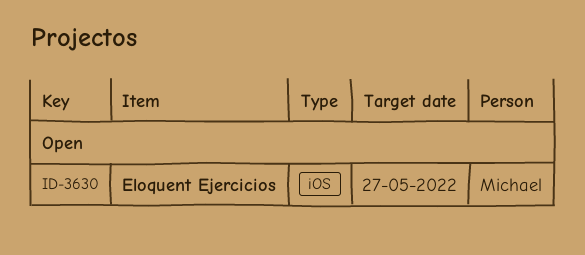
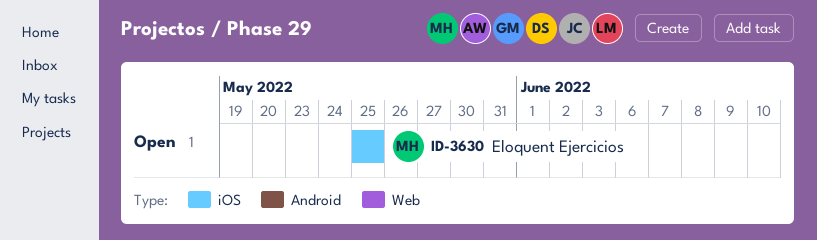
ID-3630, due: May 27 -> May 25

